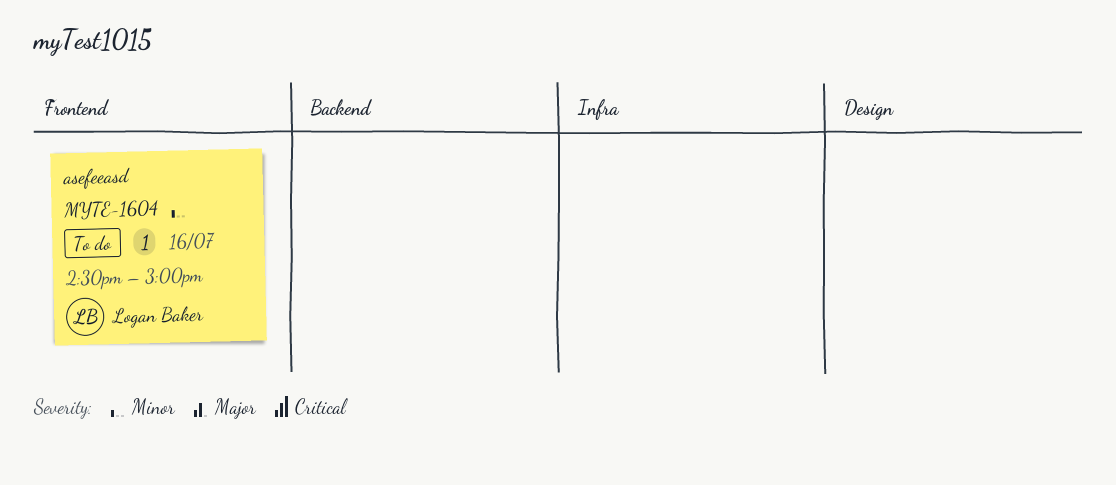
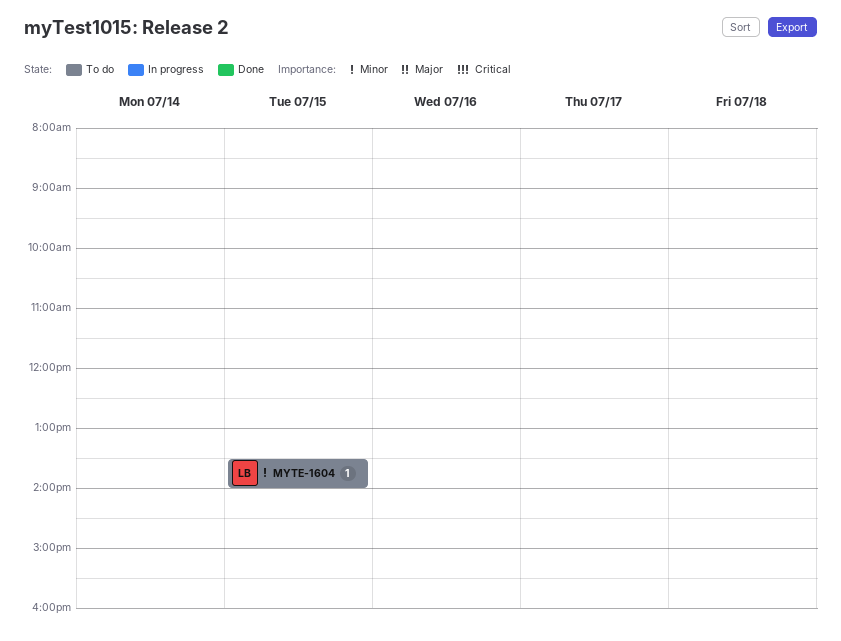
MYTE-1604, day: Jul 16 -> Jul 15
MYTE-1604, begins: 14:30 -> 13:30
MYTE-1604, ends: 15:00 -> 14:00

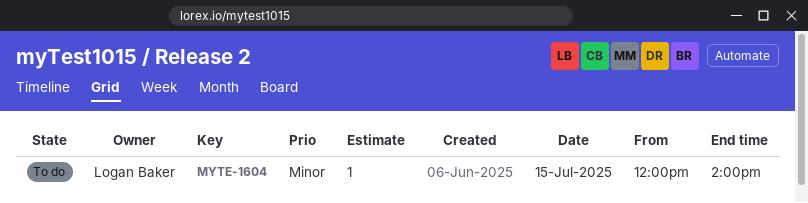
MYTE-1604, begins: 13:30 -> 12:00

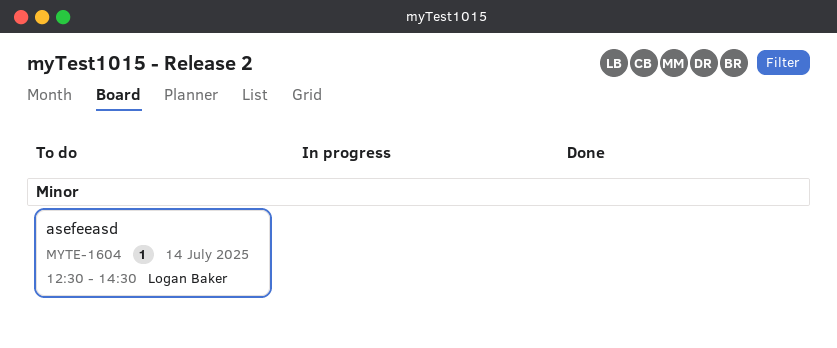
MYTE-1604, day: Jul 15 -> Jul 14
MYTE-1604, begins: 12:00 -> 12:30
MYTE-1604, ends: 14:00 -> 14:30

